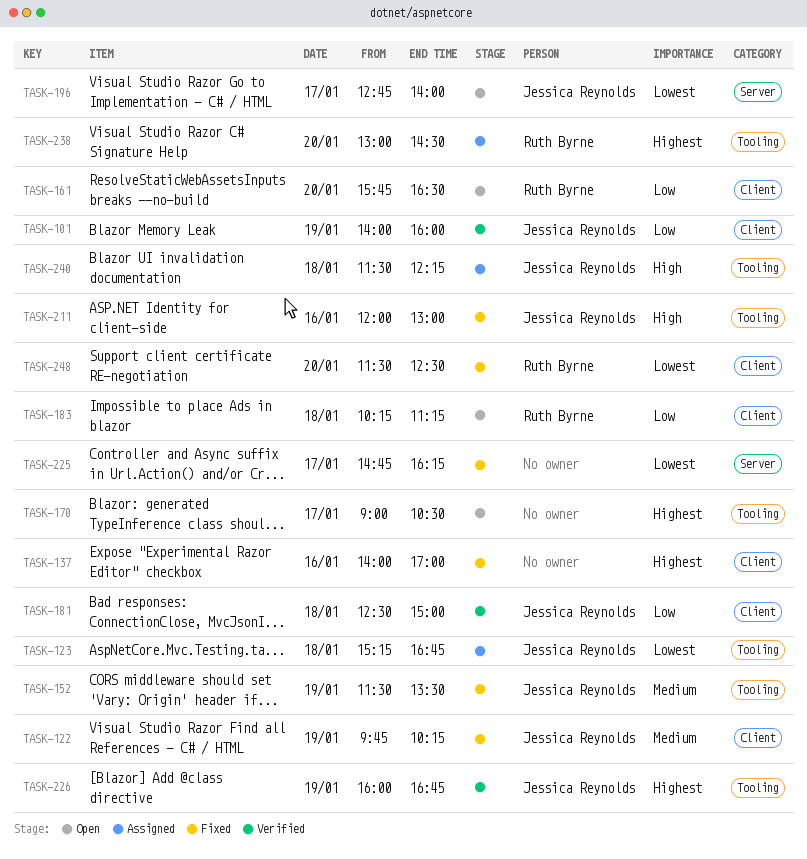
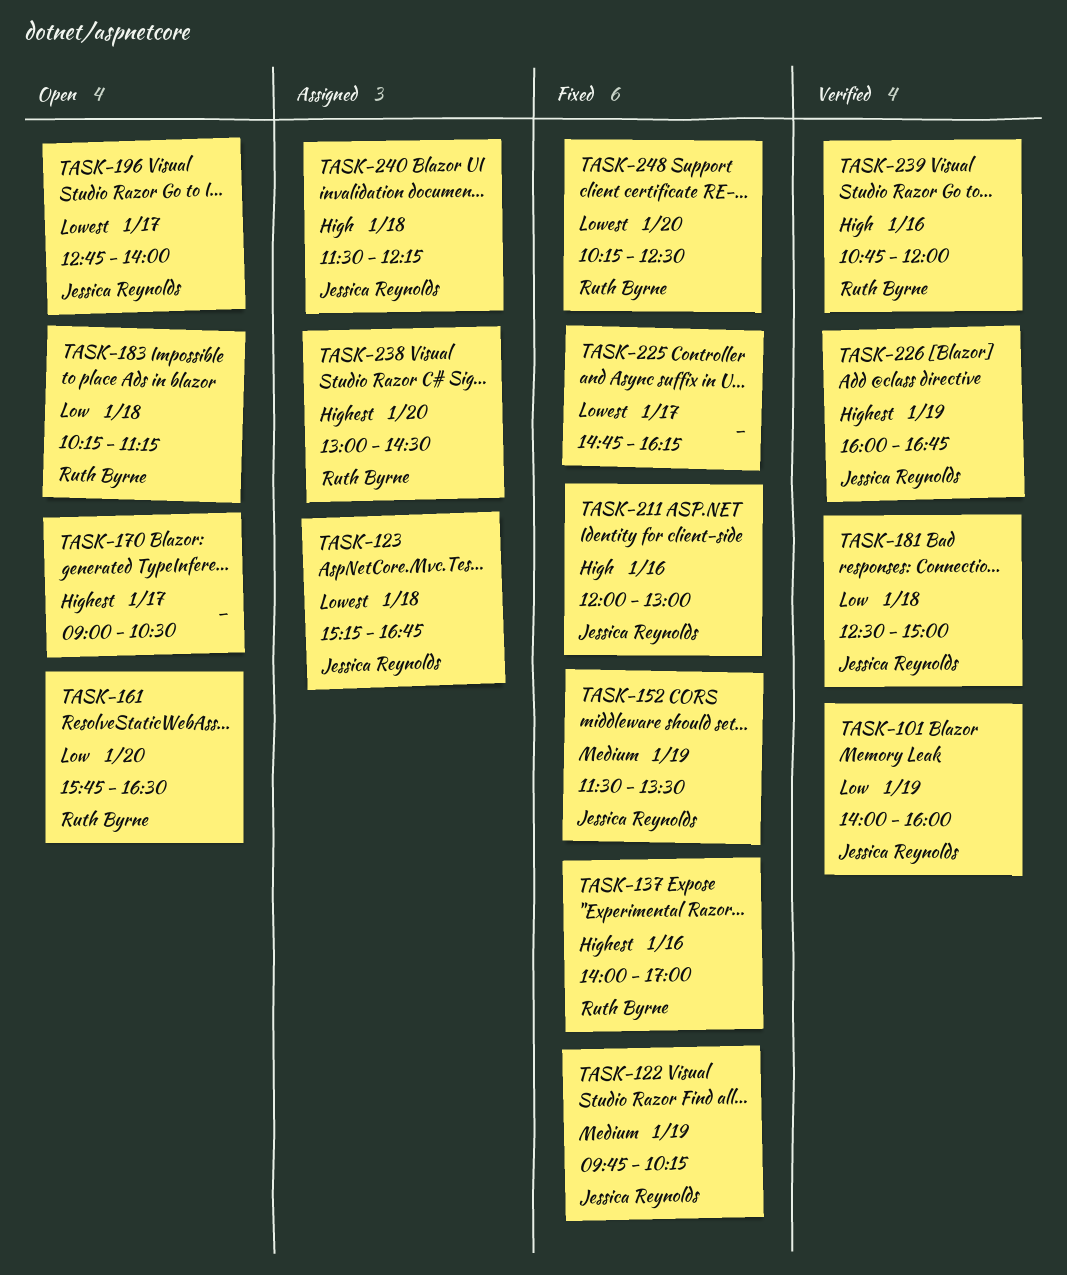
TASK-137, owner: none -> Ruth Byrne
TASK-239: none -> present
TASK-248, begins: 11:30 -> 10:15

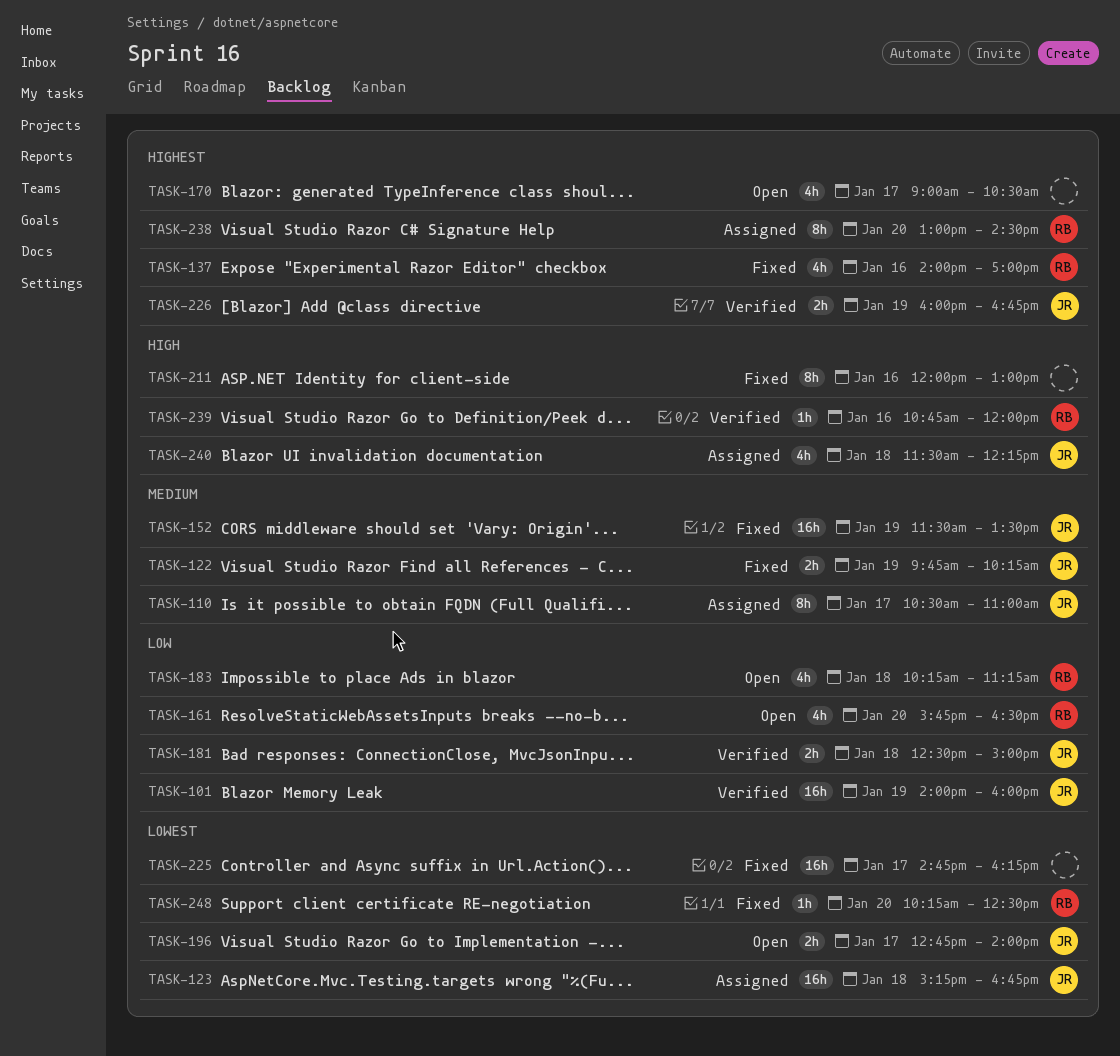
TASK-110: none -> present
TASK-211, owner: Jessica Reynolds -> none

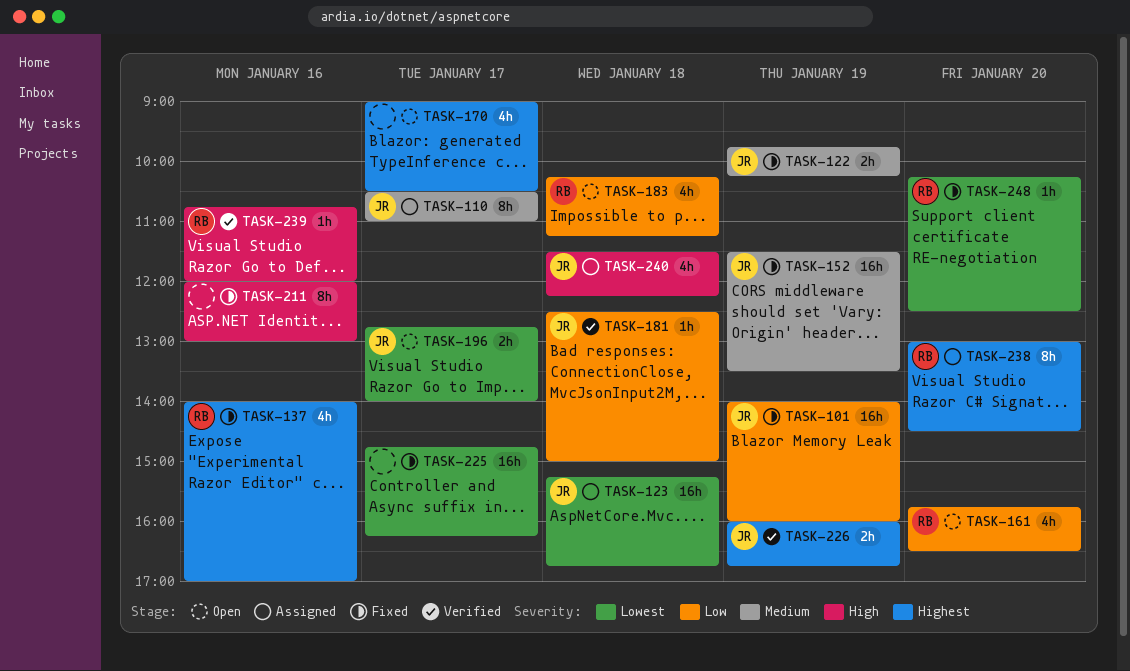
TASK-101, status: Verified -> Fixed
TASK-181, estimate: 2h -> 1h

